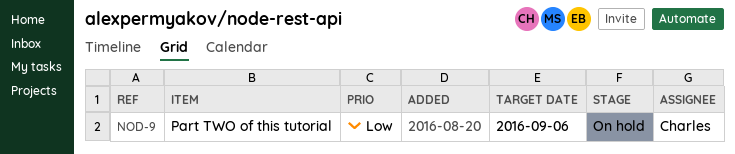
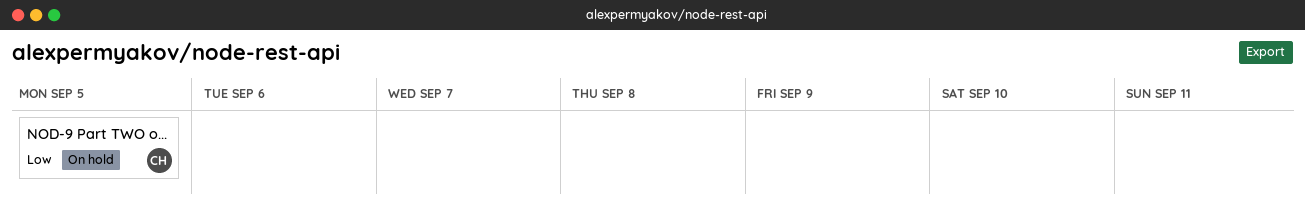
NOD-9, due: Sep 6 -> Sep 5

